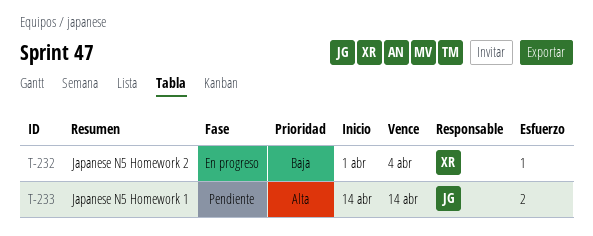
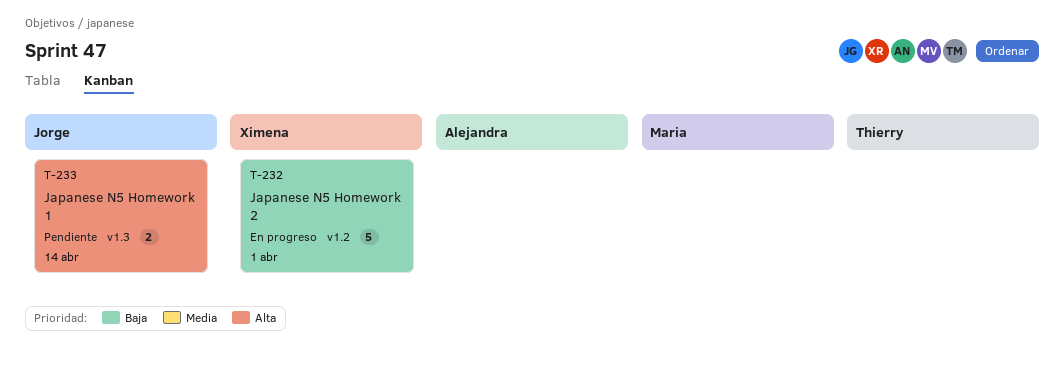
T-232, estimate: 1 -> 5
T-232, due: Apr 4 -> Apr 1

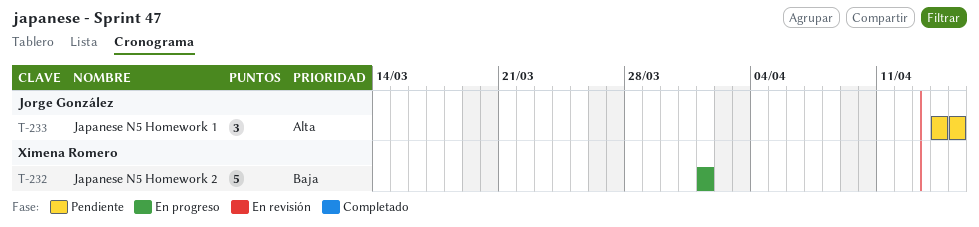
T-233, estimate: 2 -> 3
T-233, due: Apr 14 -> Apr 15

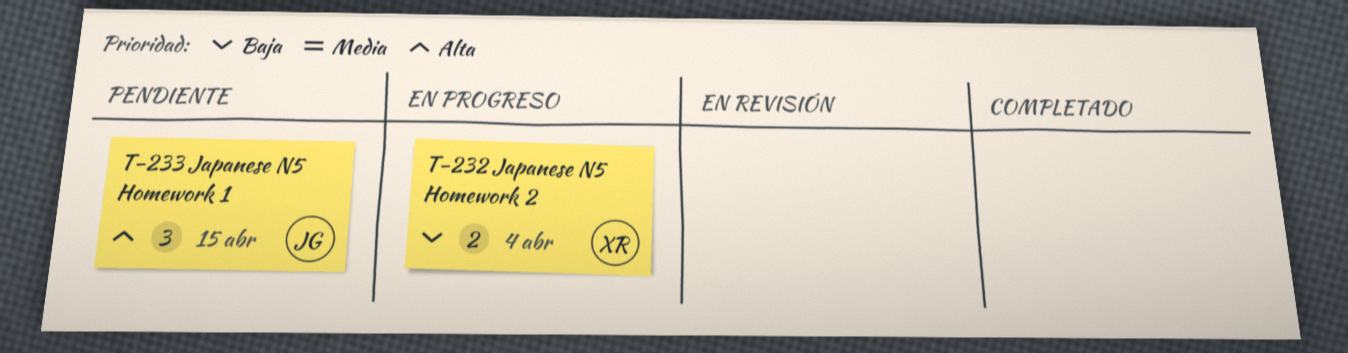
T-232, estimate: 5 -> 2
T-232, due: Apr 1 -> Apr 4

